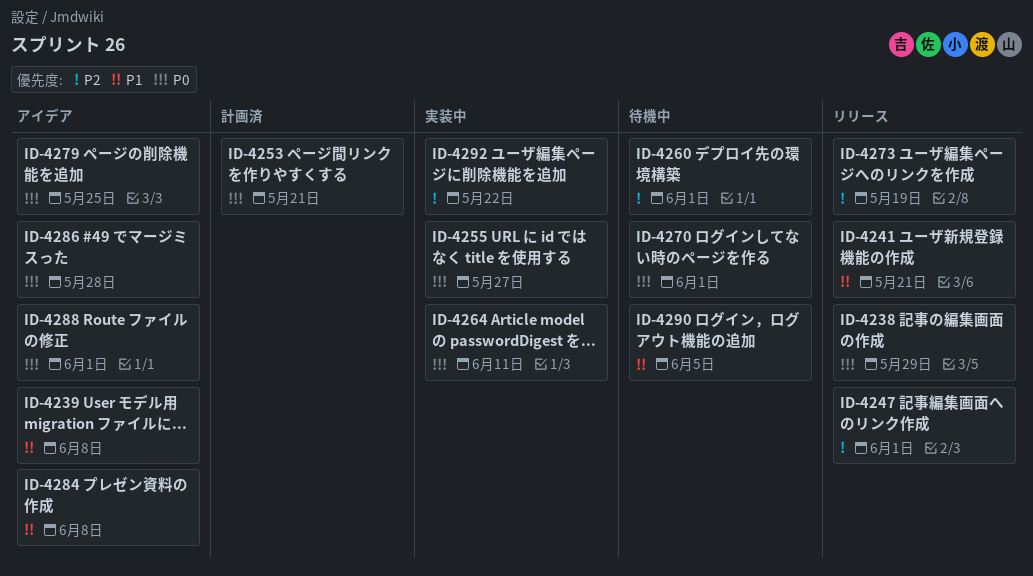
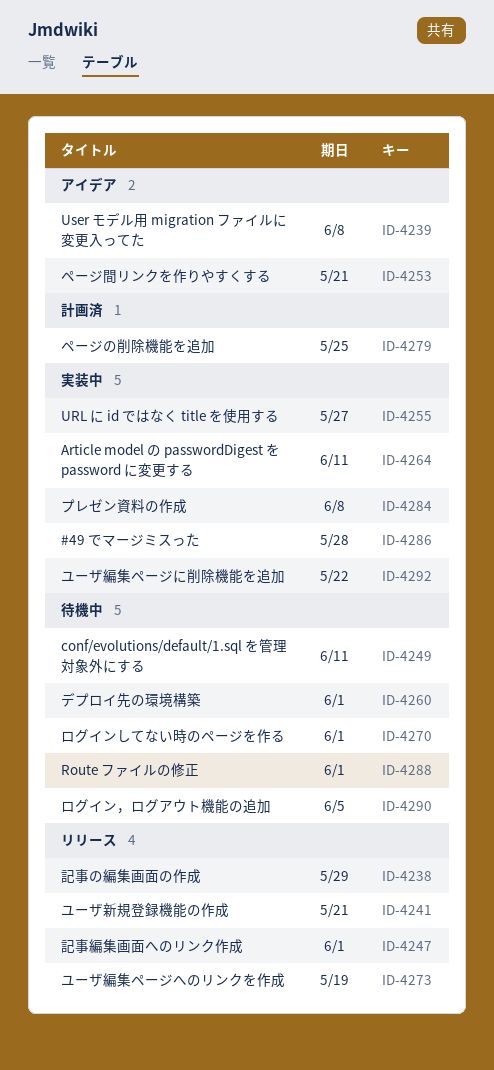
ID-4249: none -> present
ID-4253, status: 計画済 -> アイデア
ID-4279, status: アイデア -> 計画済
ID-4284, status: アイデア -> 実装中
ID-4286, status: アイデア -> 実装中
ID-4288, status: アイデア -> 待機中

